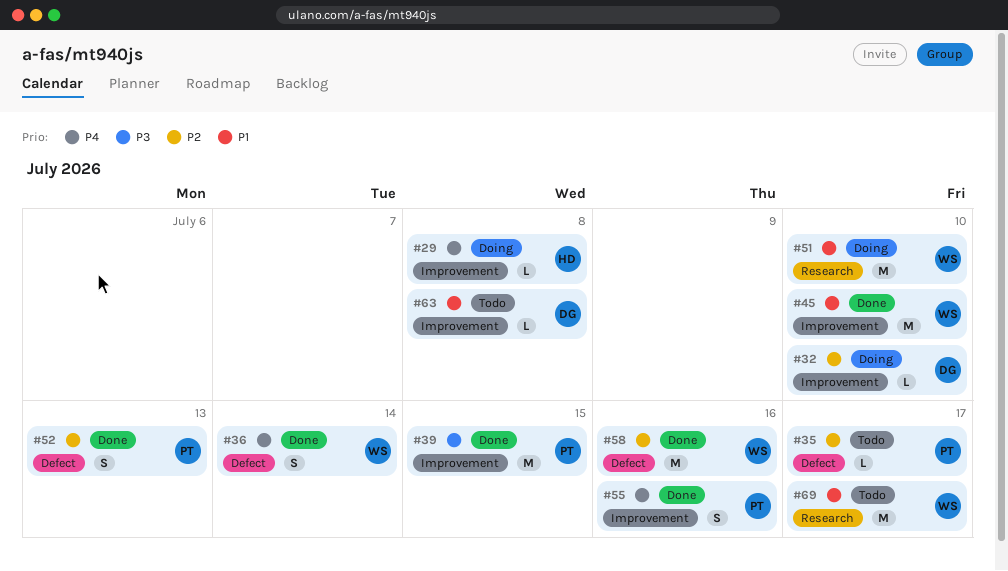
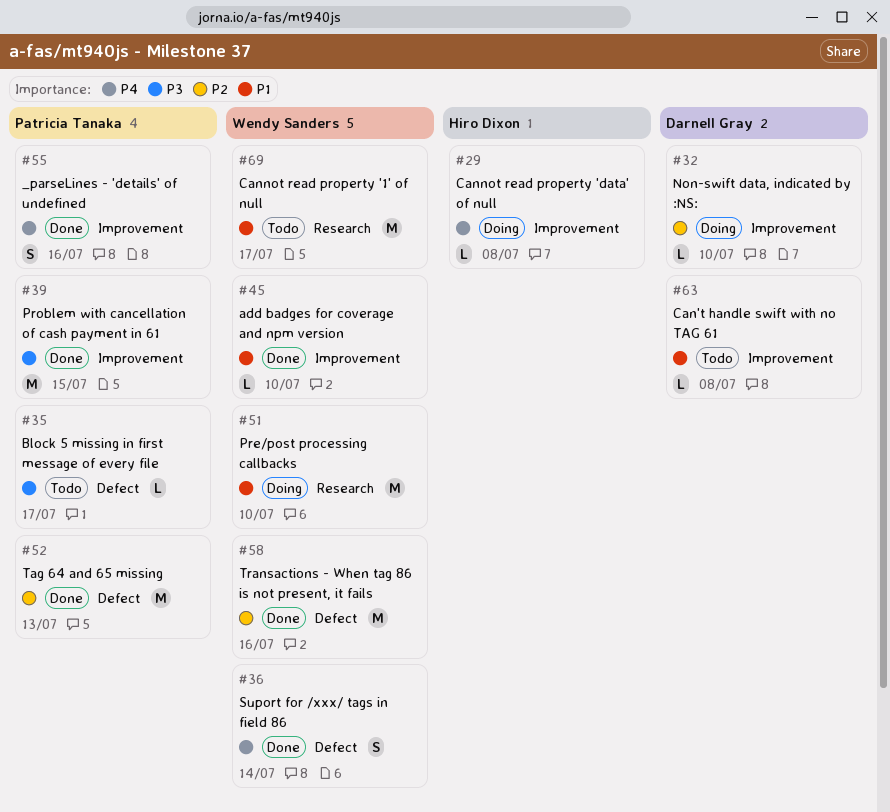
#35, priority: P2 -> P3
#45, estimate: M -> L
#52, estimate: S -> M

